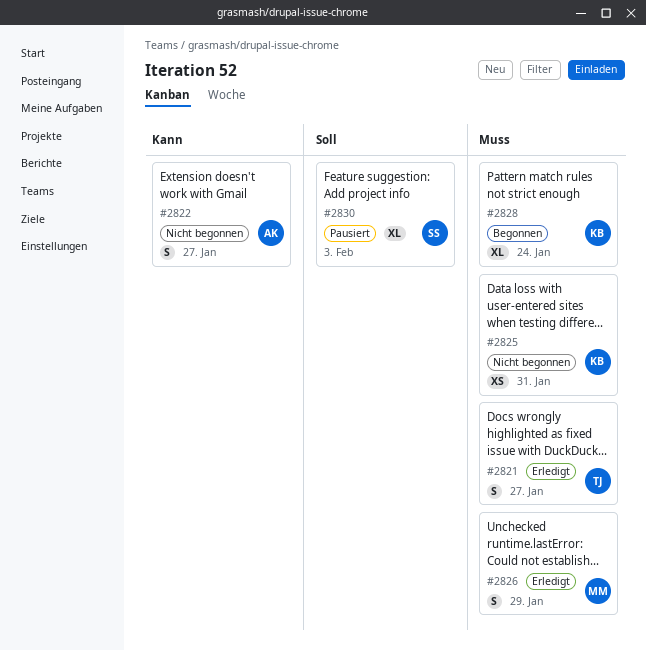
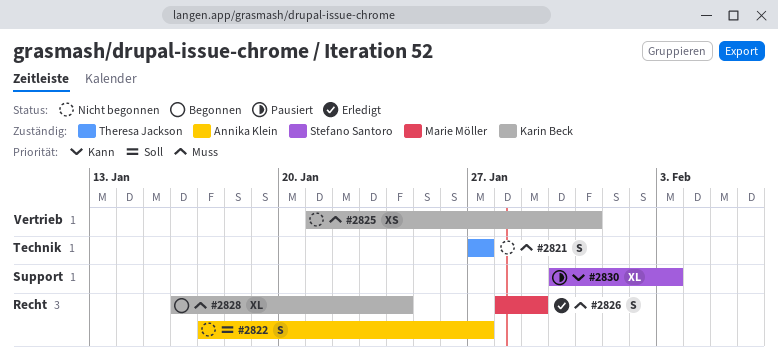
#2821, status: Erledigt -> Nicht begonnen
#2822, priority: Kann -> Soll
#2830, priority: Soll -> Kann

